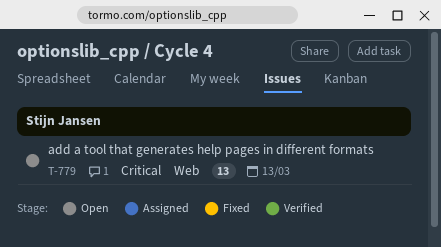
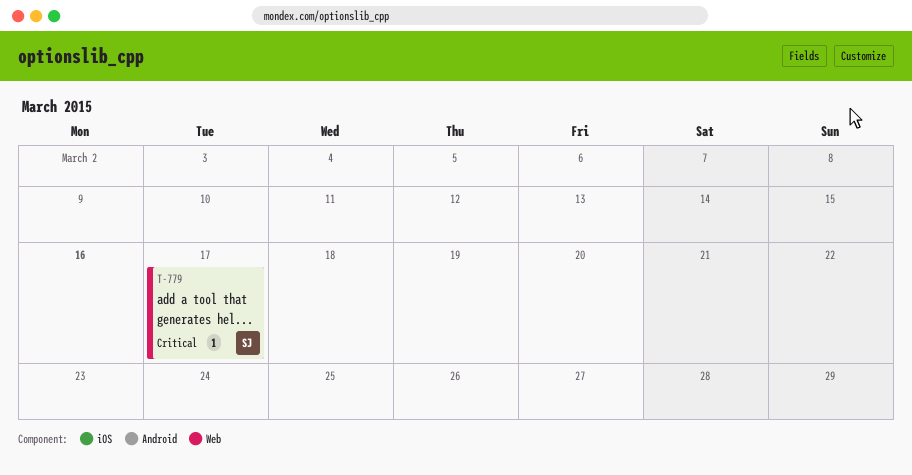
T-779, estimate: 13 -> 1
T-779, due: Mar 13 -> Mar 17

